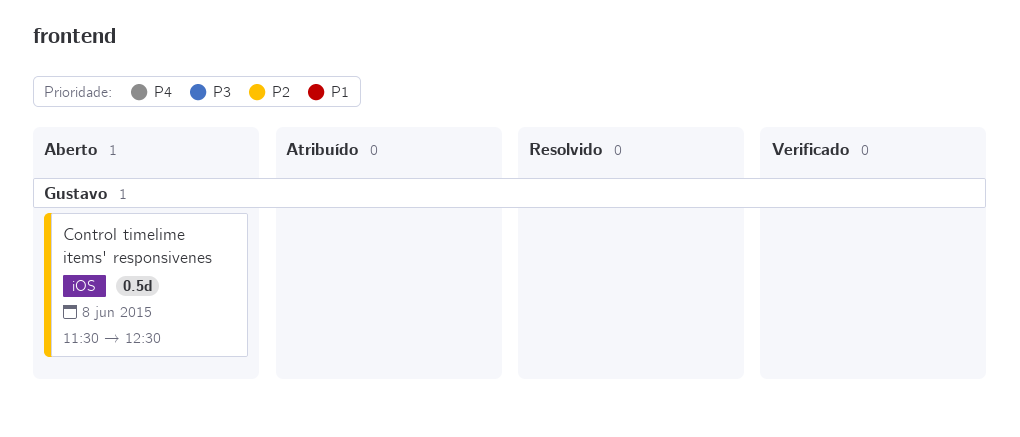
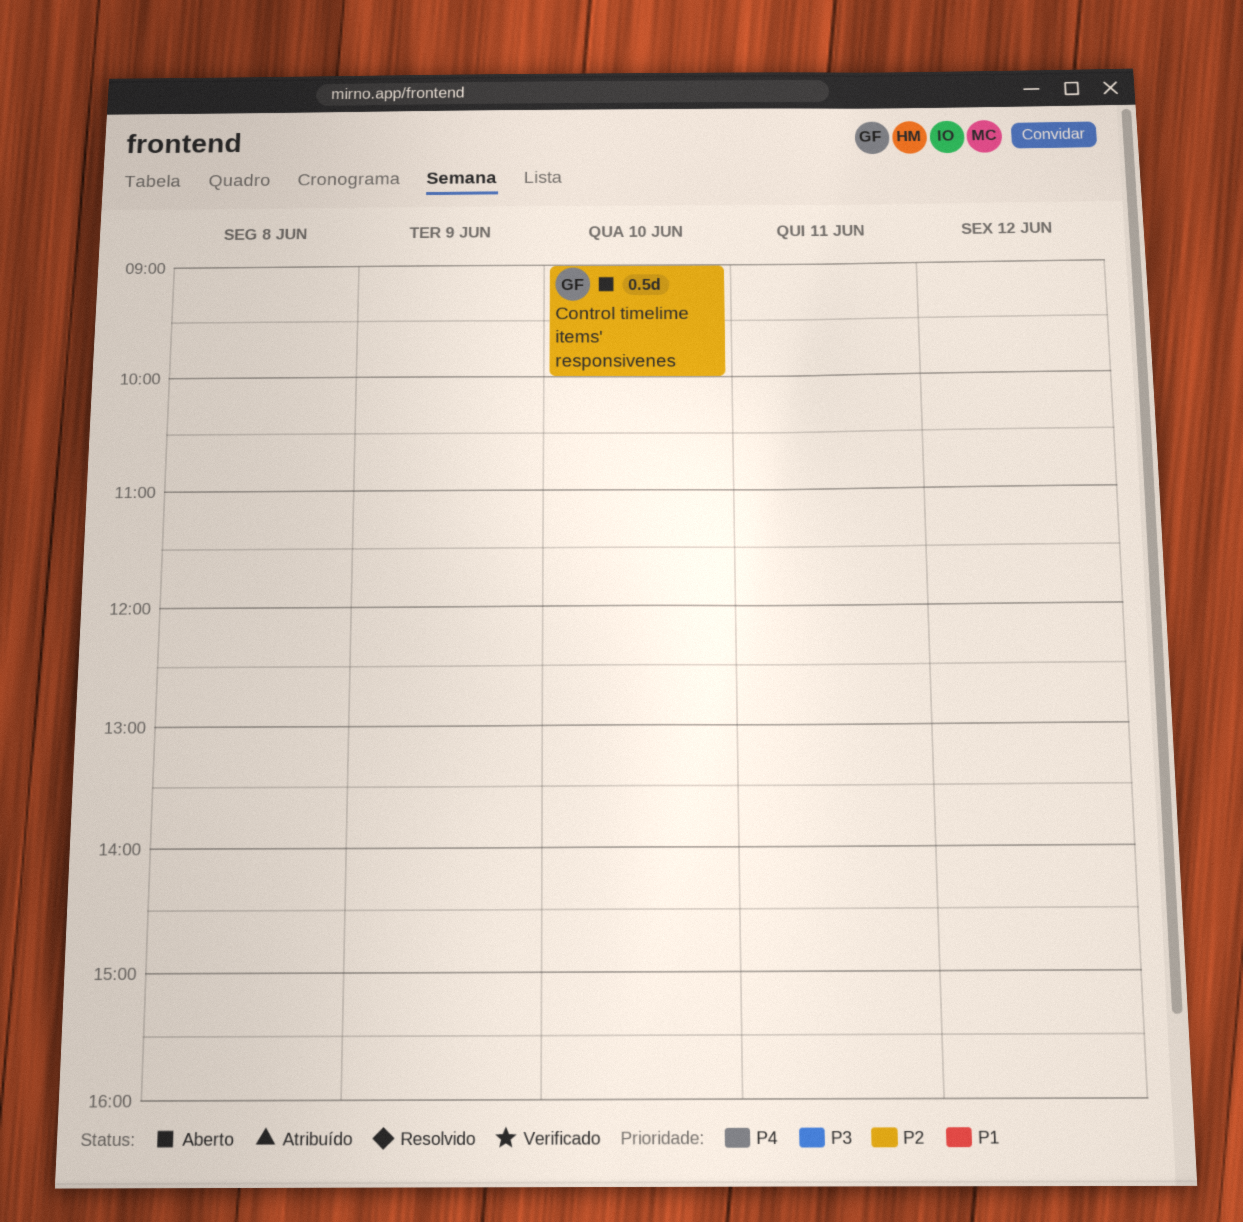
Control timelime items' responsivenes, day: Jun 8 -> Jun 10
Control timelime items' responsivenes, begins: 11:30 -> 09:00
Control timelime items' responsivenes, ends: 12:30 -> 10:00

